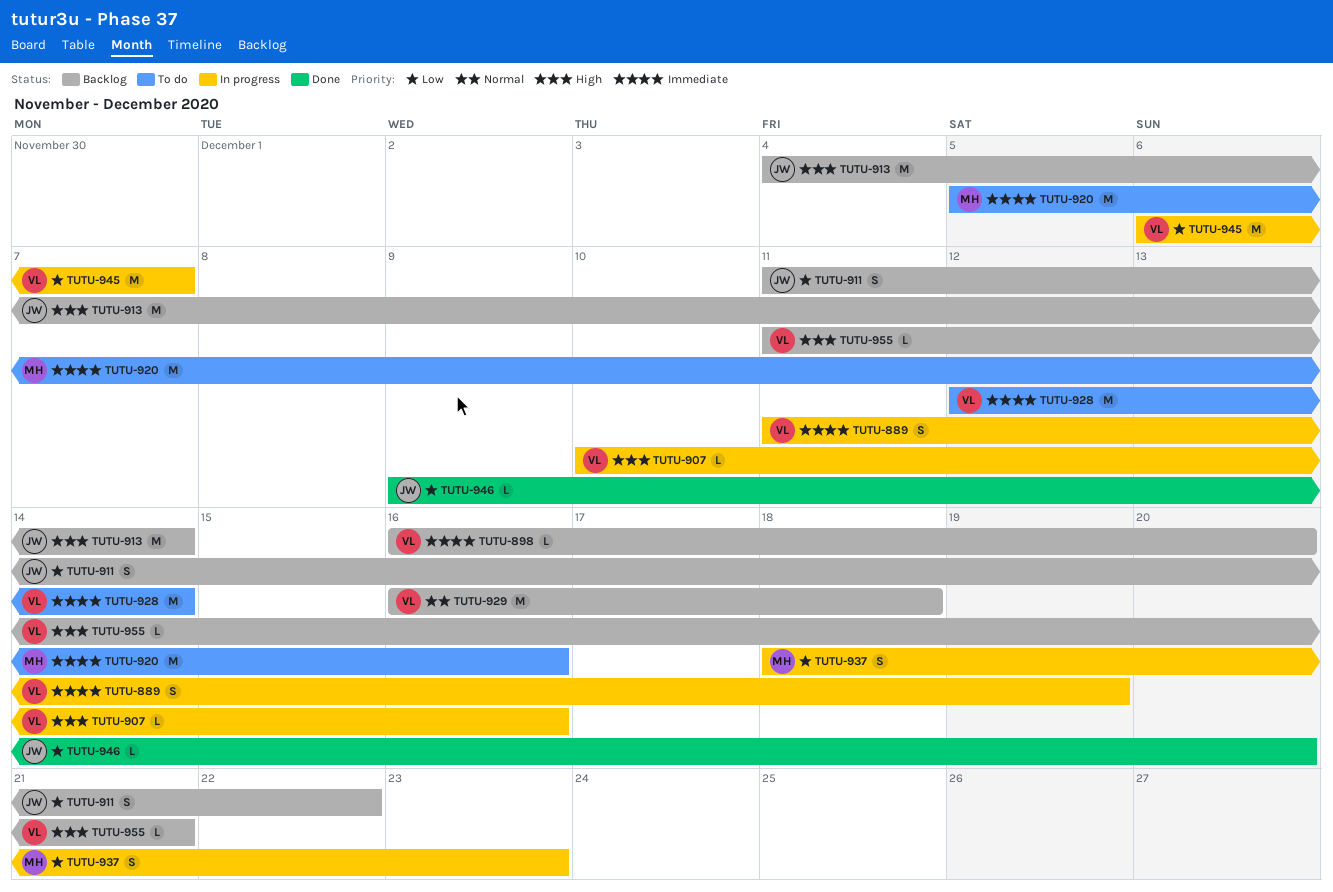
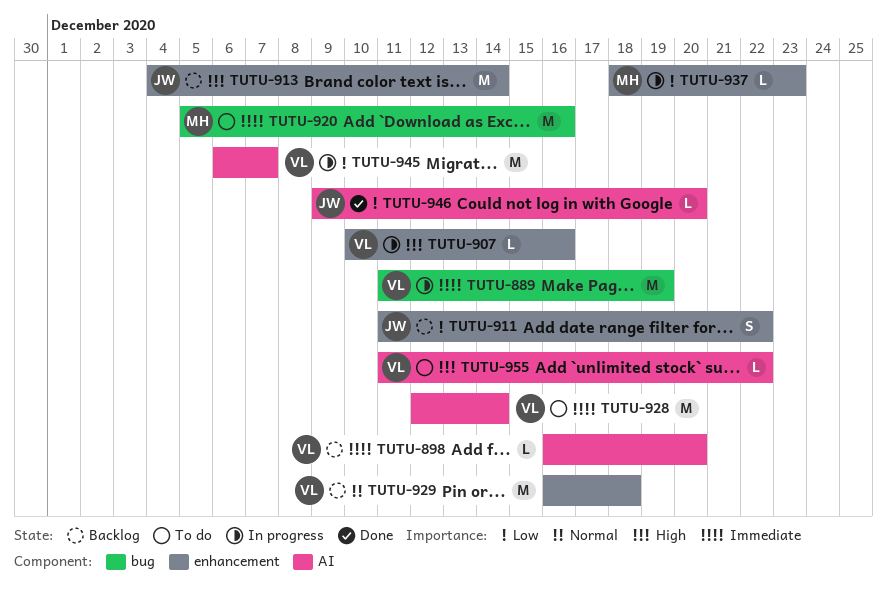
TUTU-889, estimate: S -> M
TUTU-937, estimate: S -> L
TUTU-955, status: Backlog -> To do
TUTU-955, due: Dec 21 -> Dec 22

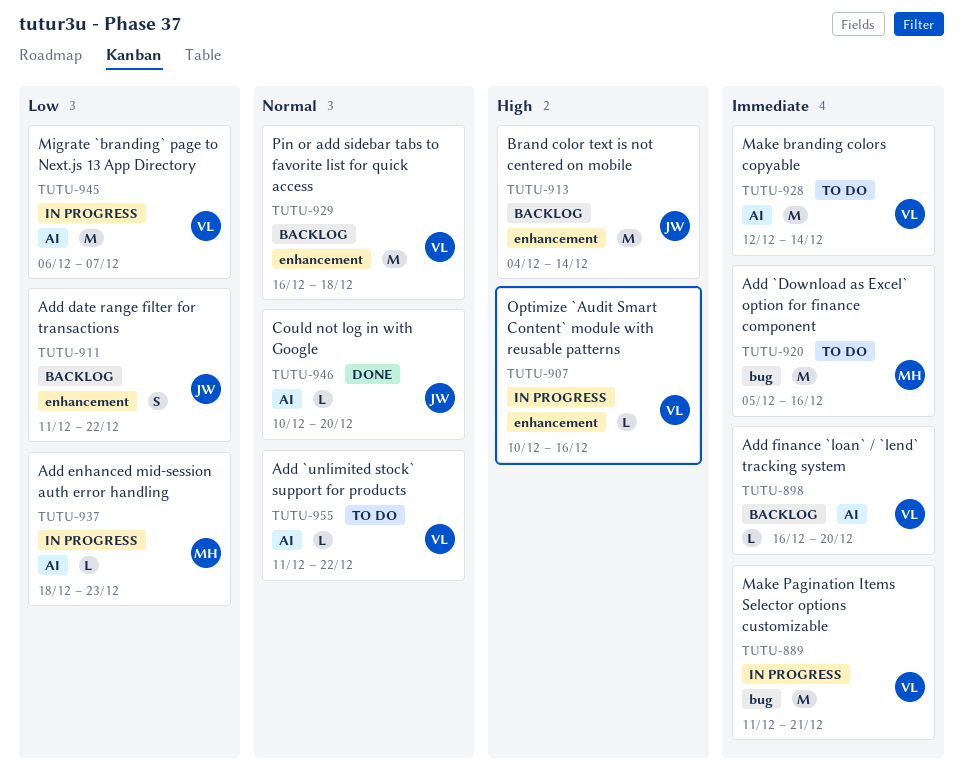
TUTU-889, due: Dec 19 -> Dec 21
TUTU-937, label: enhancement -> AI
TUTU-946, priority: Low -> Normal
TUTU-946, start: Dec 9 -> Dec 10
TUTU-955, priority: High -> Normal

